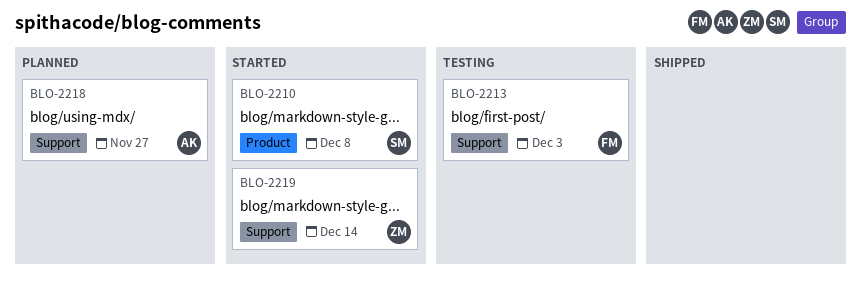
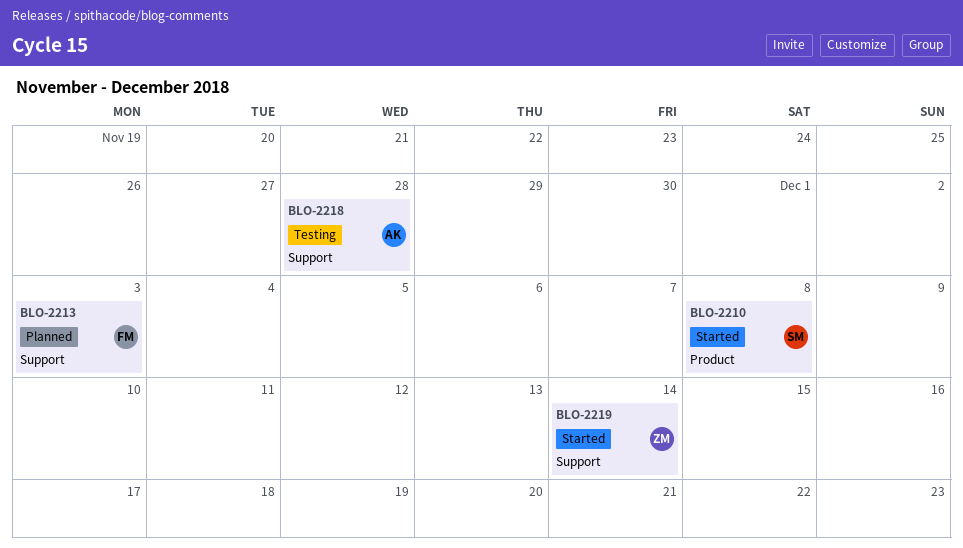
BLO-2213, status: Testing -> Planned
BLO-2218, status: Planned -> Testing
BLO-2218, due: Nov 27 -> Nov 28

